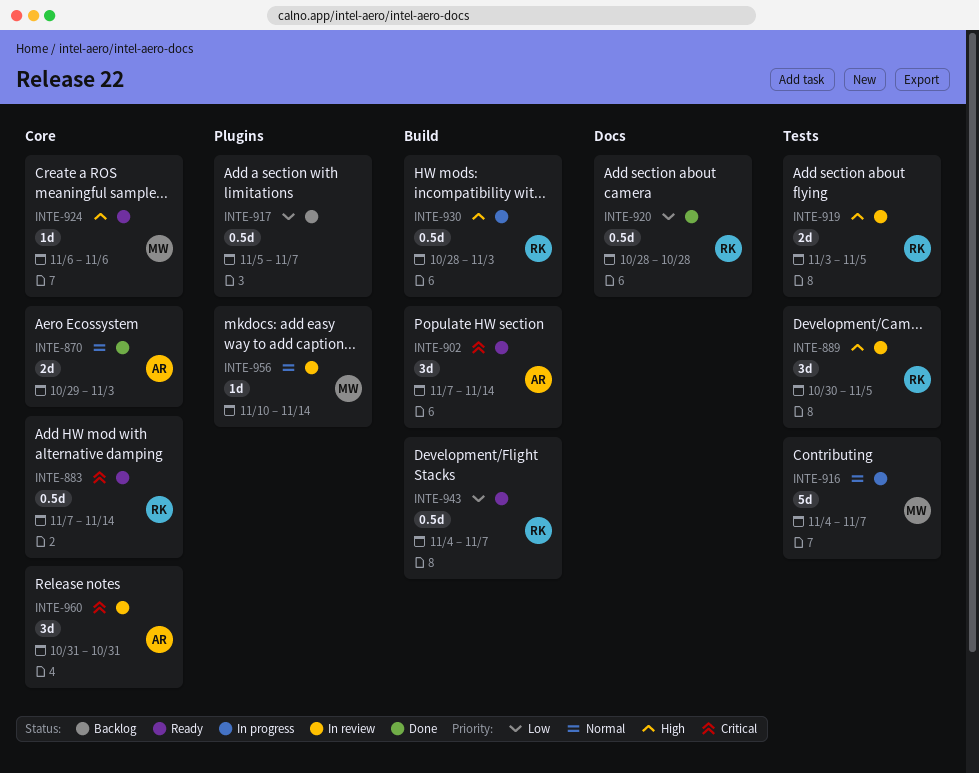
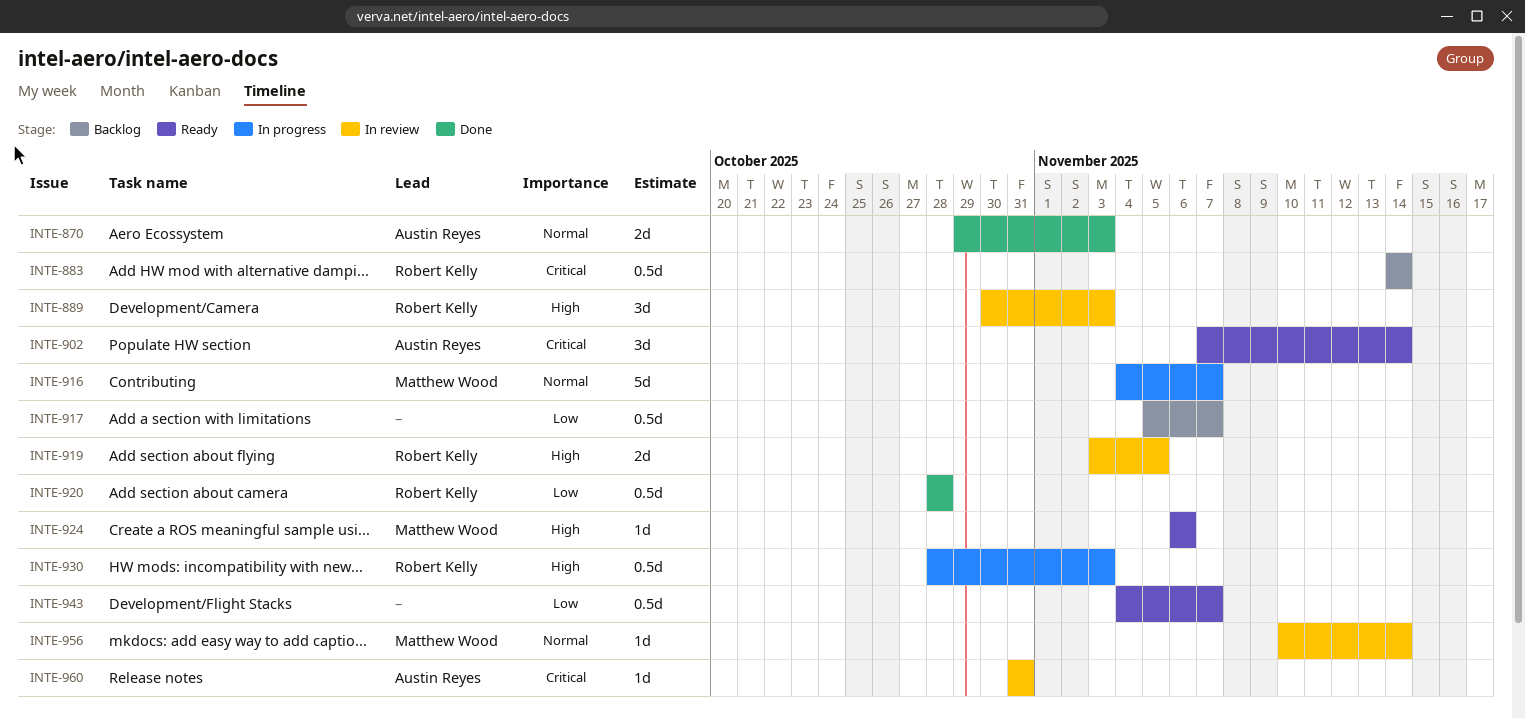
INTE-883, status: Ready -> Backlog
INTE-883, start: Nov 7 -> Nov 14
INTE-889, due: Nov 5 -> Nov 3
INTE-943, owner: Robert Kelly -> none
INTE-960, estimate: 3d -> 1d

